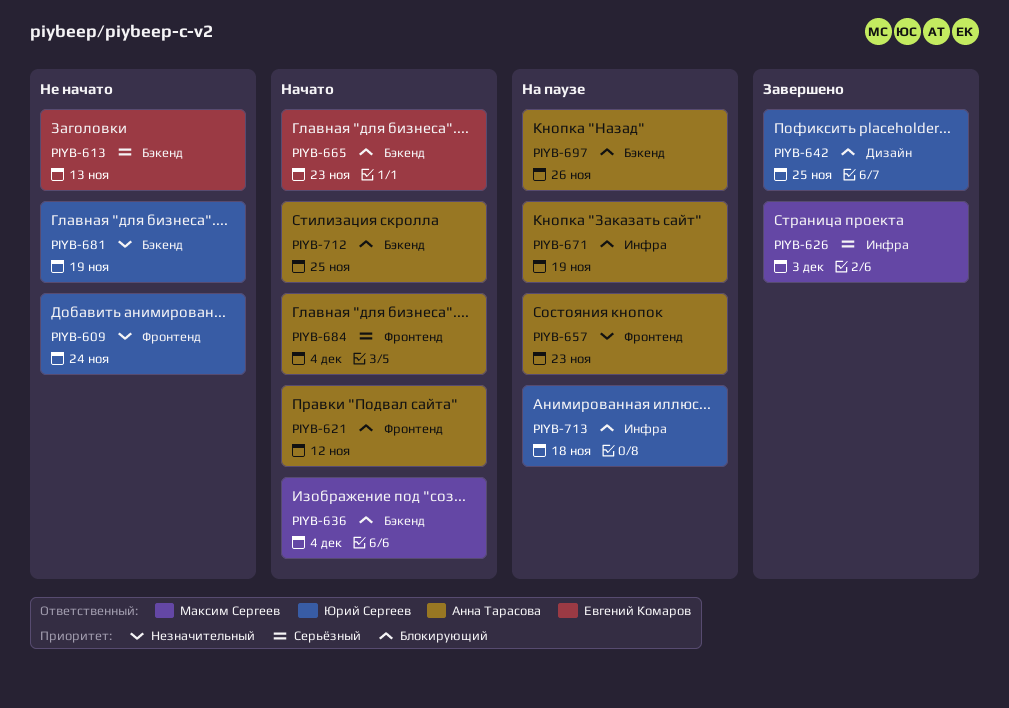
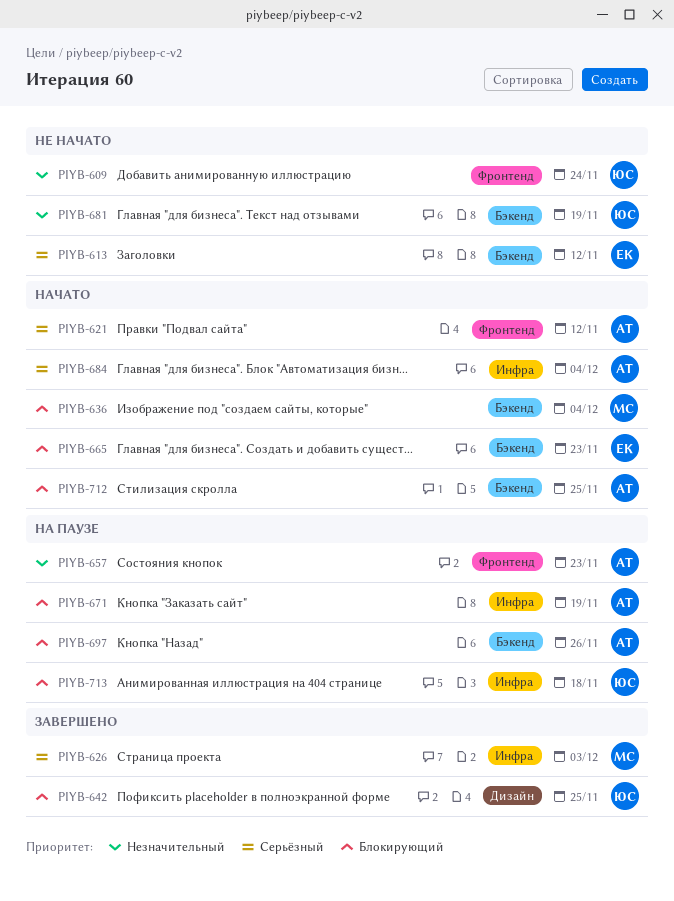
PIYB-613, due: Nov 13 -> Nov 12
PIYB-621, priority: Блокирующий -> Серьёзный
PIYB-684, label: Фронтенд -> Инфра

